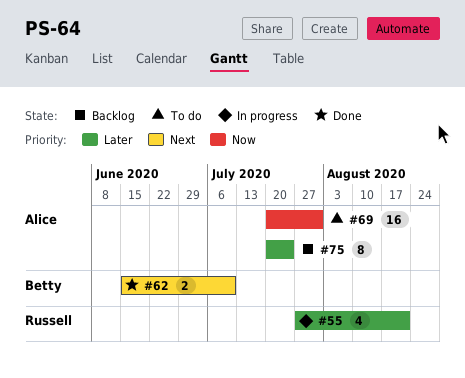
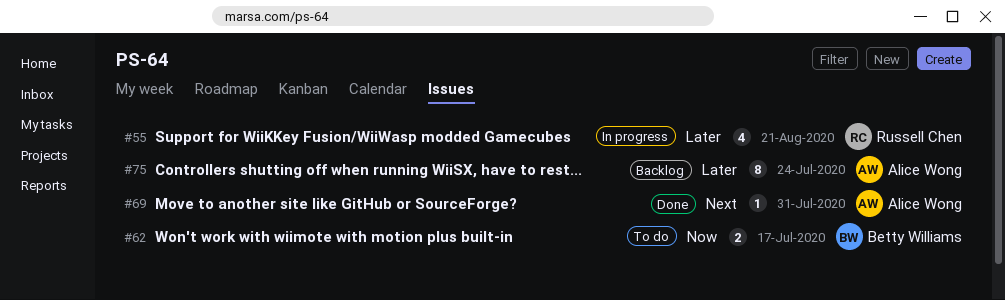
#62, status: Done -> To do
#62, priority: Next -> Now
#62, due: Jul 10 -> Jul 17
#69, status: To do -> Done
#69, priority: Now -> Next
#69, estimate: 16 -> 1

